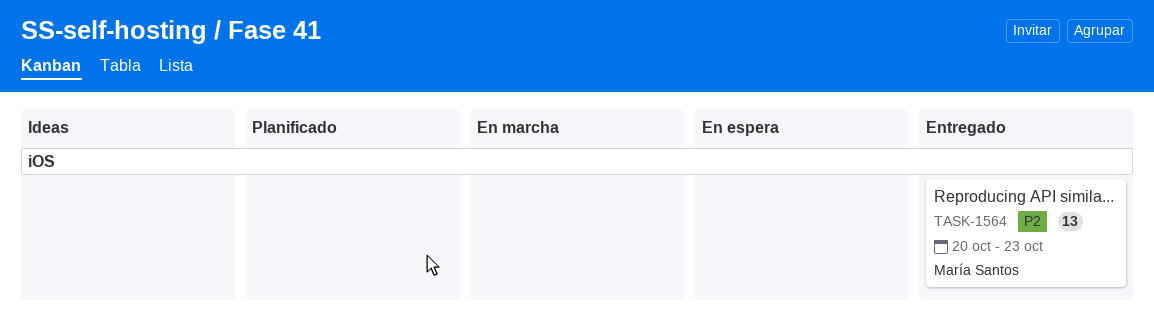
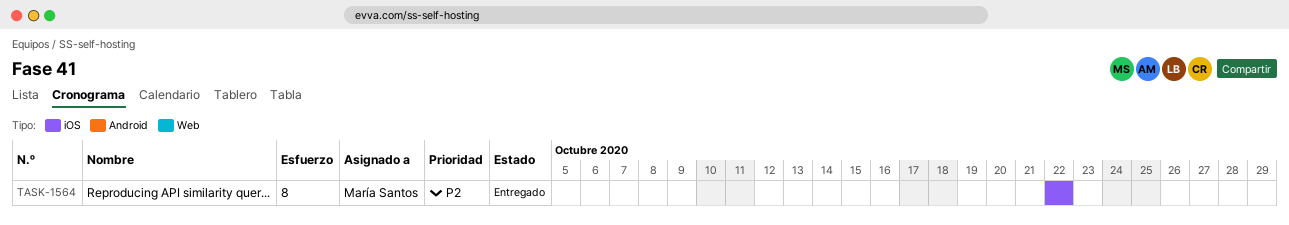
TASK-1564, estimate: 13 -> 8
TASK-1564, start: Oct 20 -> Oct 22
TASK-1564, due: Oct 23 -> Oct 22

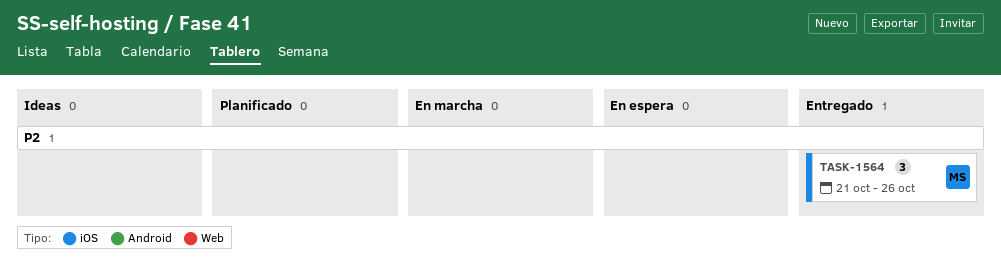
TASK-1564, estimate: 8 -> 3
TASK-1564, start: Oct 22 -> Oct 21
TASK-1564, due: Oct 22 -> Oct 26

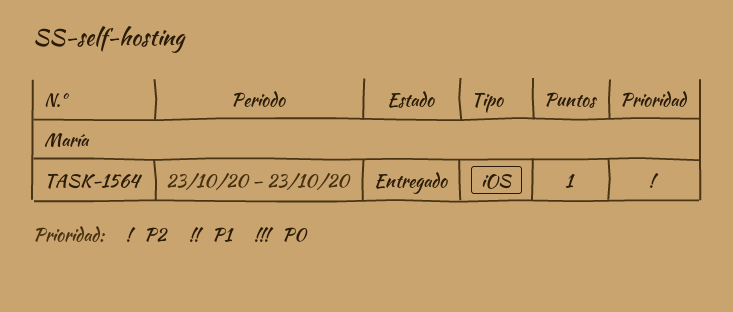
TASK-1564, estimate: 3 -> 1
TASK-1564, start: Oct 21 -> Oct 23
TASK-1564, due: Oct 26 -> Oct 23

